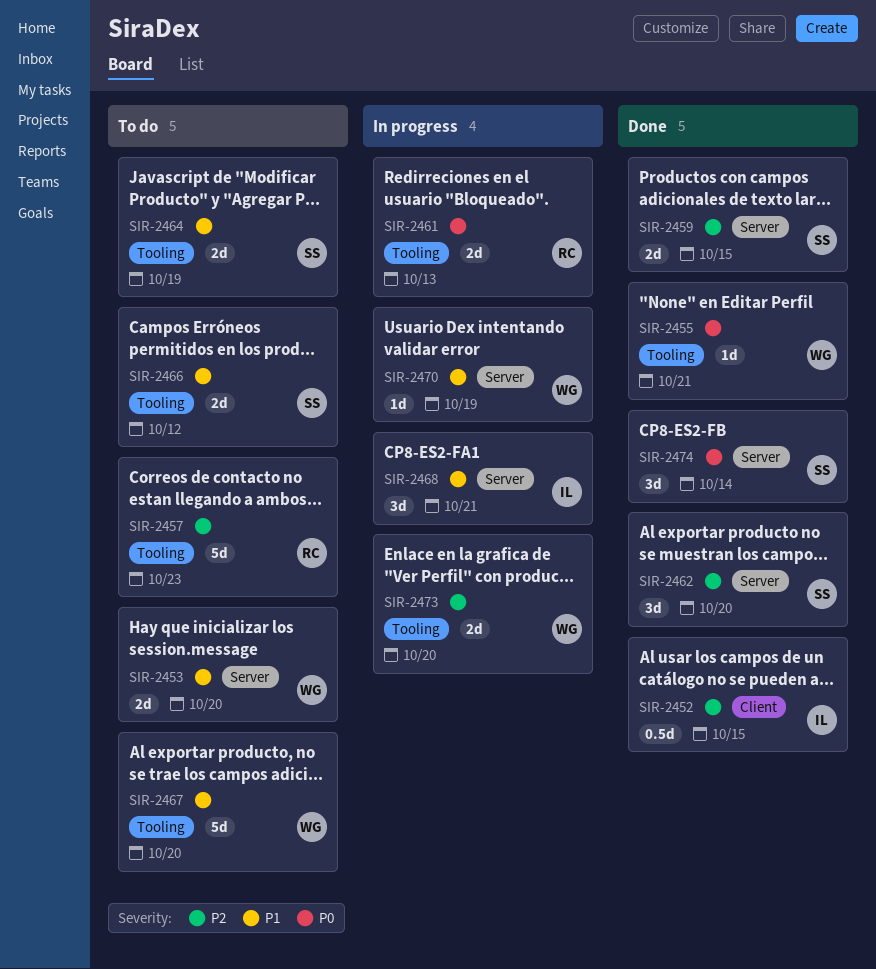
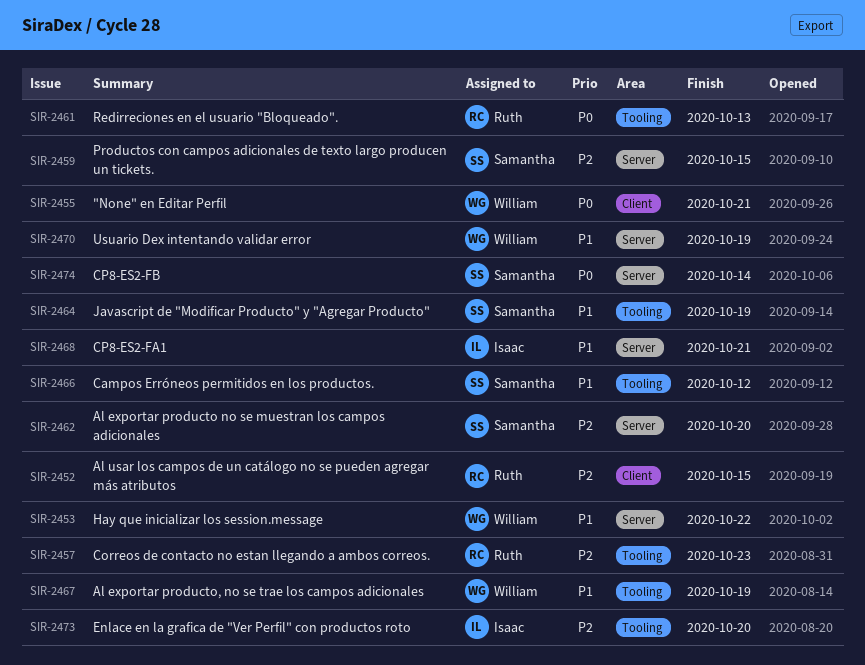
SIR-2452, owner: Isaac -> Ruth
SIR-2453, due: Oct 20 -> Oct 22
SIR-2455, label: Tooling -> Client
SIR-2467, due: Oct 20 -> Oct 19
SIR-2473, owner: William -> Isaac

